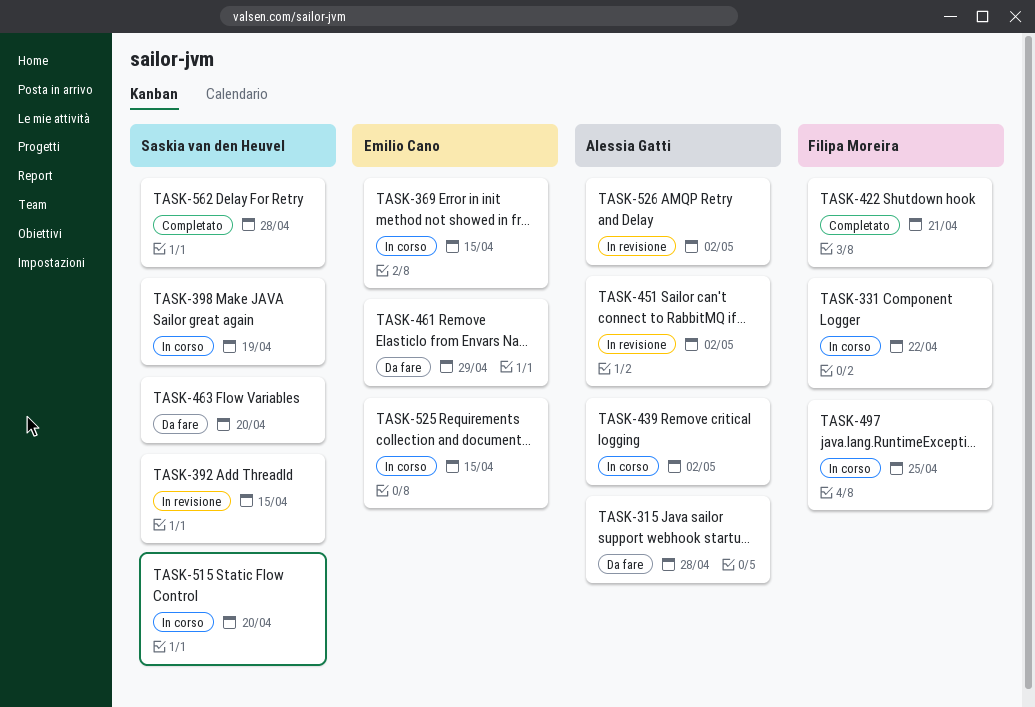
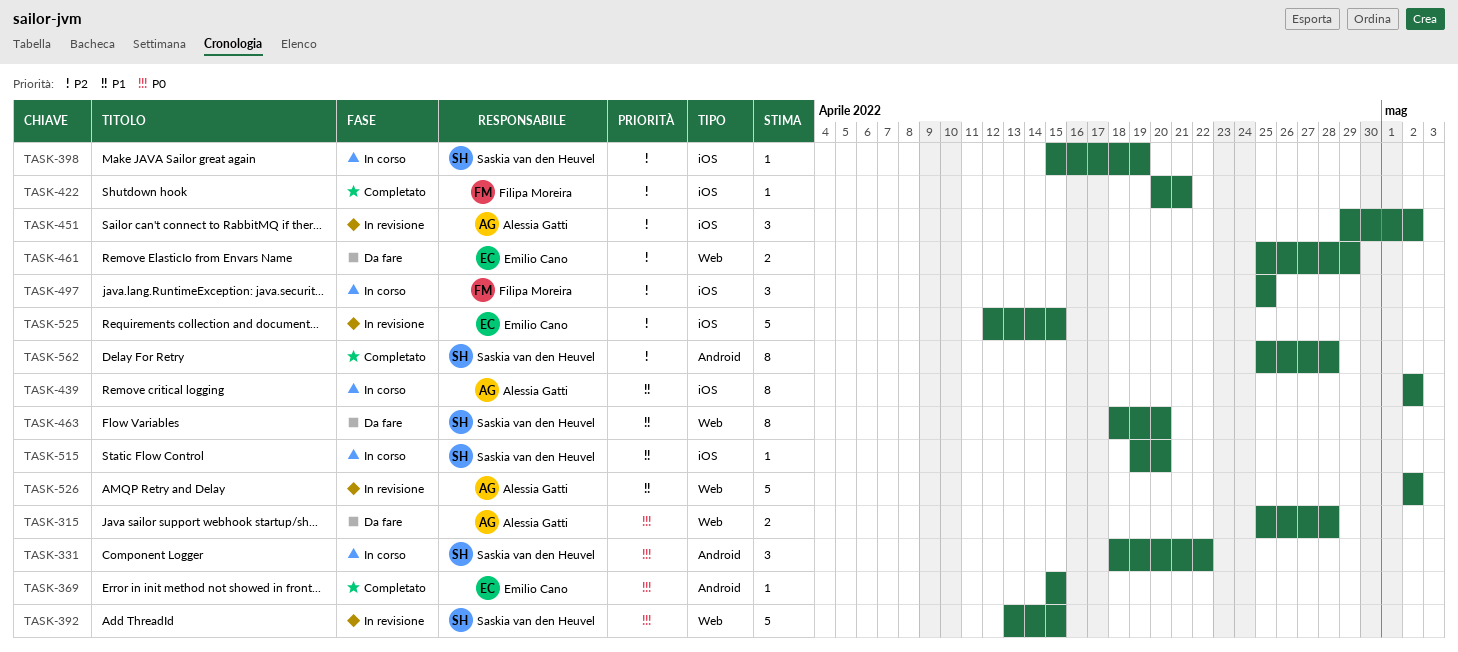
TASK-331, owner: Filipa Moreira -> Saskia van den Heuvel
TASK-369, status: In corso -> Completato
TASK-525, status: In corso -> In revisione

